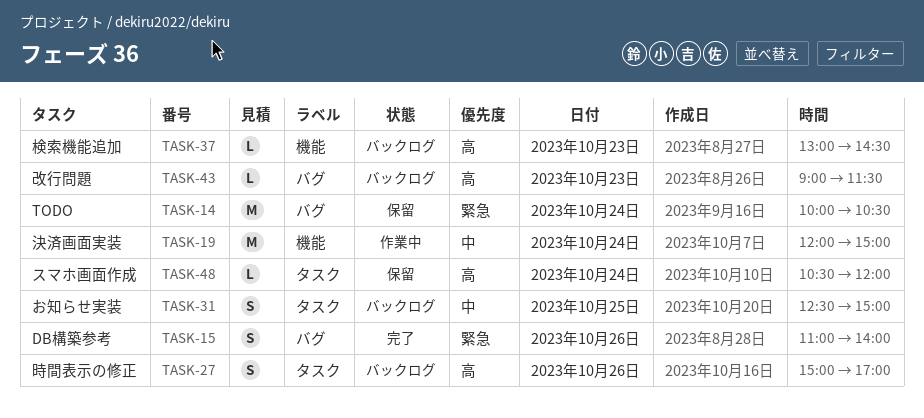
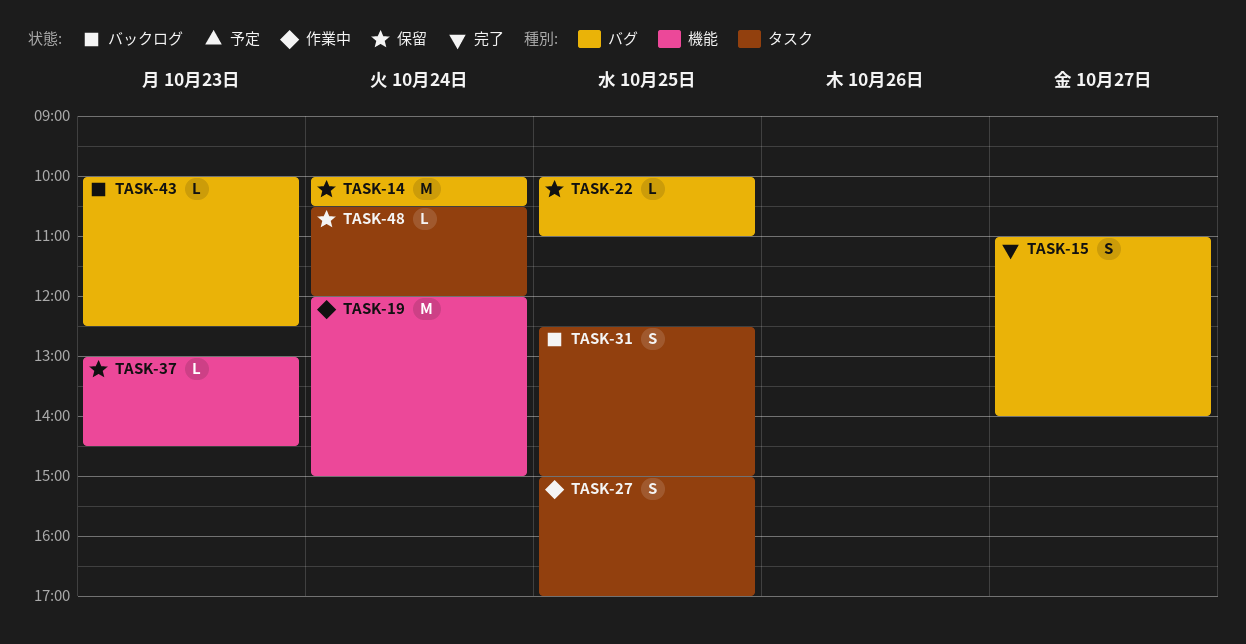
TASK-15, day: Oct 26 -> Oct 27
TASK-22: none -> present
TASK-27, status: バックログ -> 作業中
TASK-27, day: Oct 26 -> Oct 25
TASK-37, status: バックログ -> 保留
TASK-43, begins: 09:00 -> 10:00
TASK-43, ends: 11:30 -> 12:30

